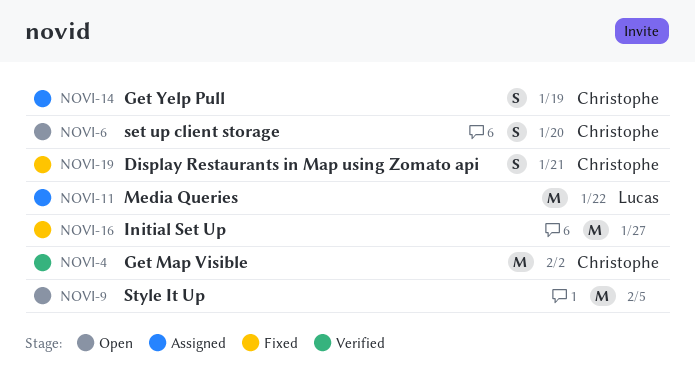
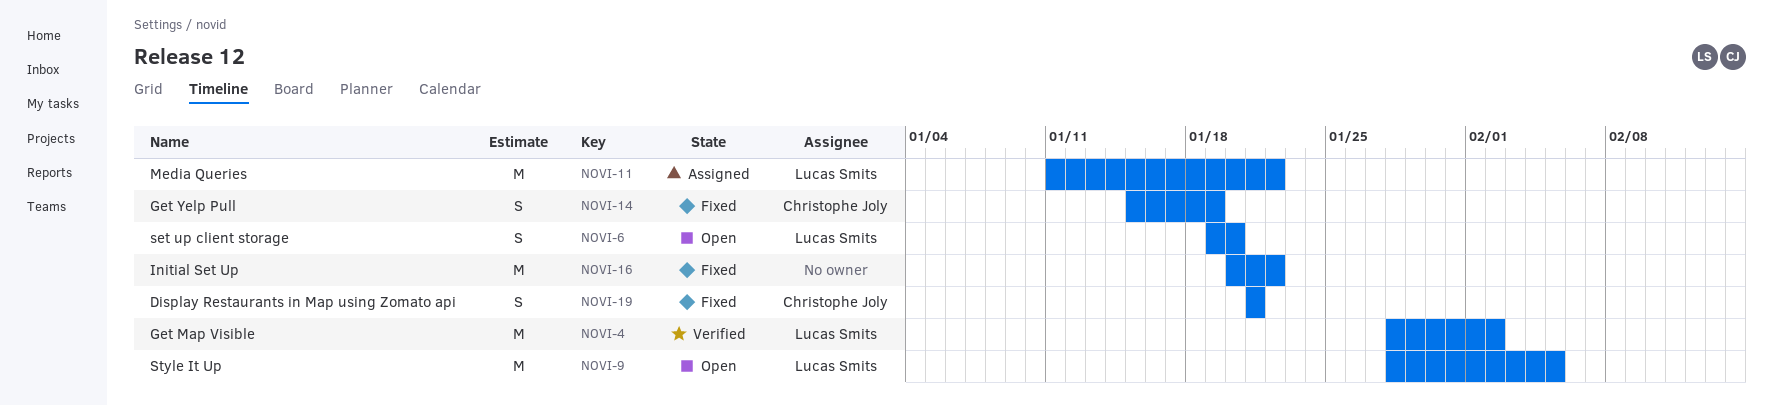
NOVI-4, owner: Christophe Joly -> Lucas Smits
NOVI-6, owner: Christophe Joly -> Lucas Smits
NOVI-9, owner: none -> Lucas Smits
NOVI-14, status: Assigned -> Fixed
NOVI-16, due: Jan 27 -> Jan 22

